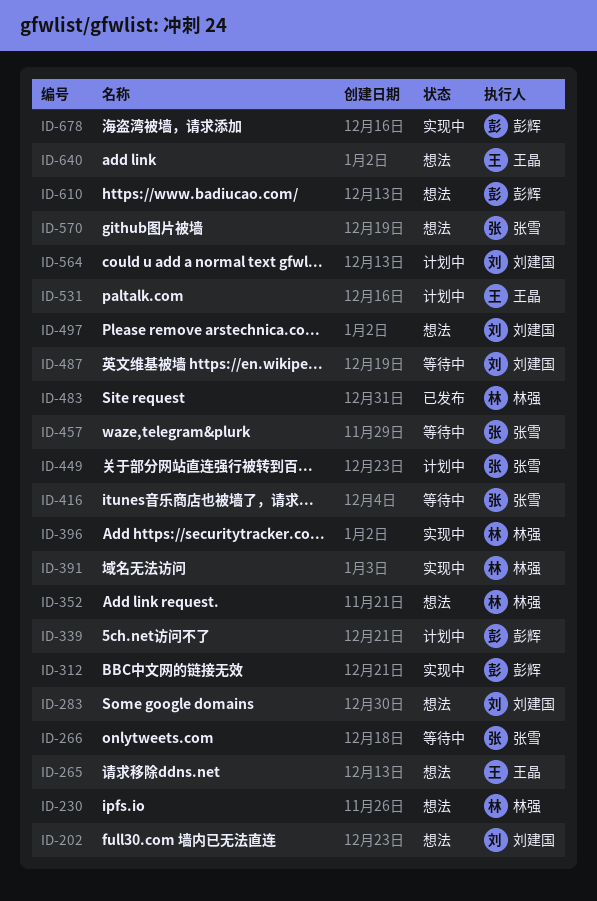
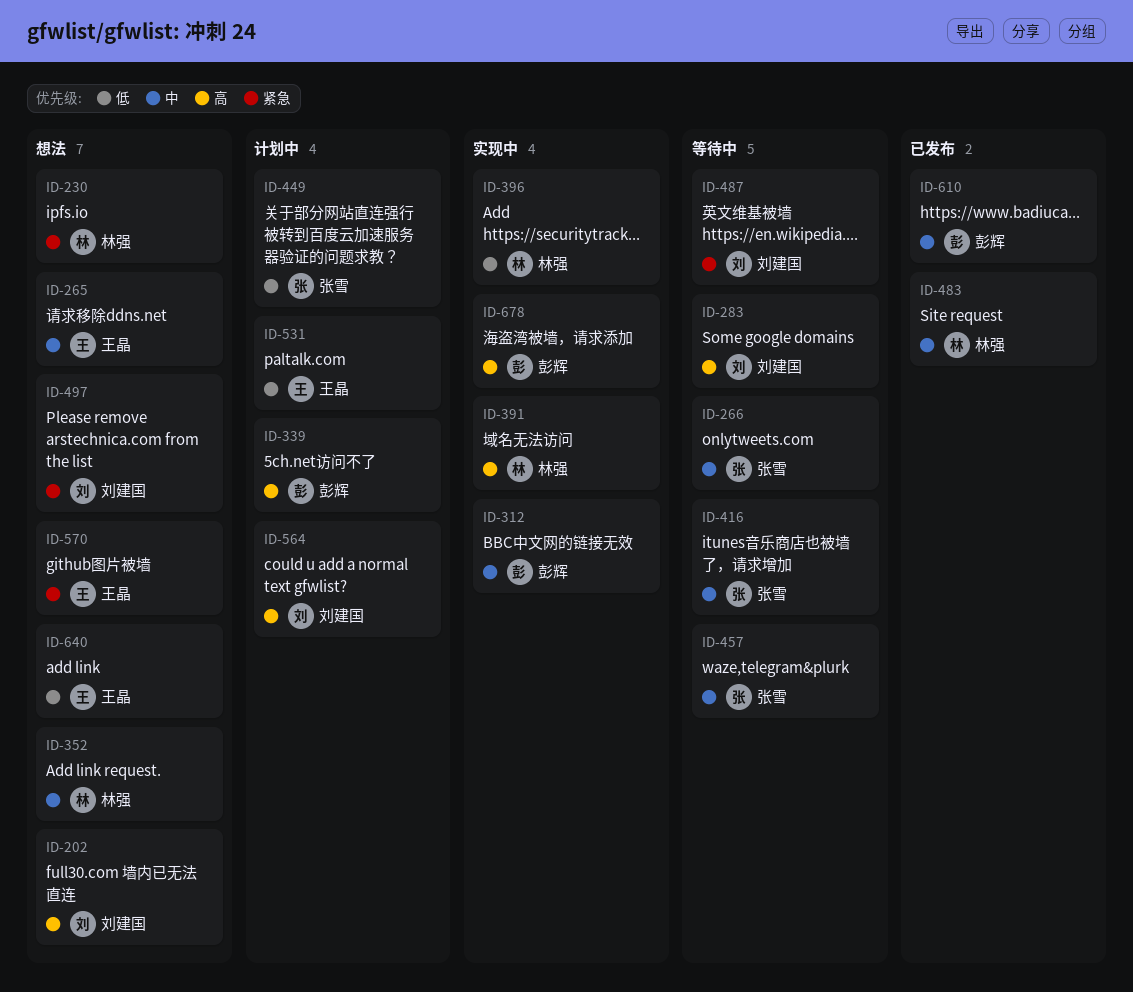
ID-283, status: 想法 -> 等待中
ID-570, owner: 张雪 -> 王晶
ID-610, status: 想法 -> 已发布

